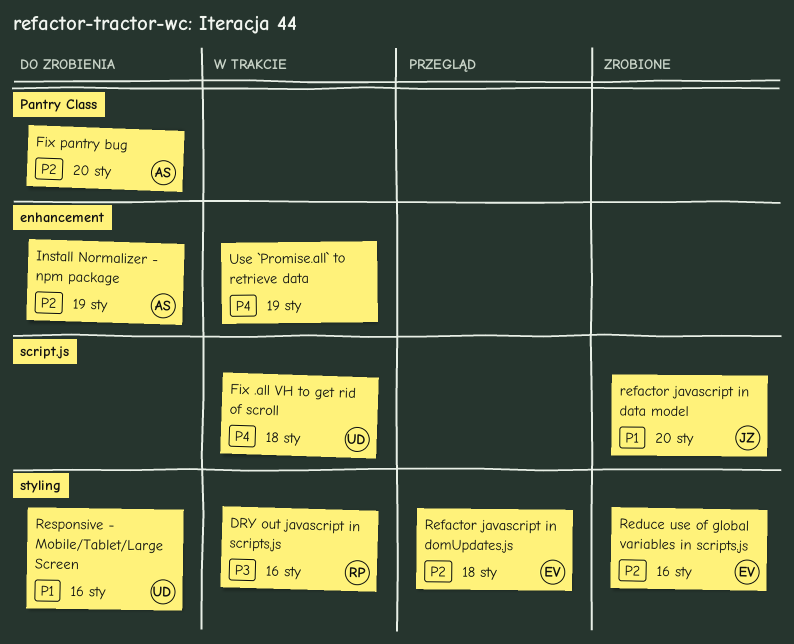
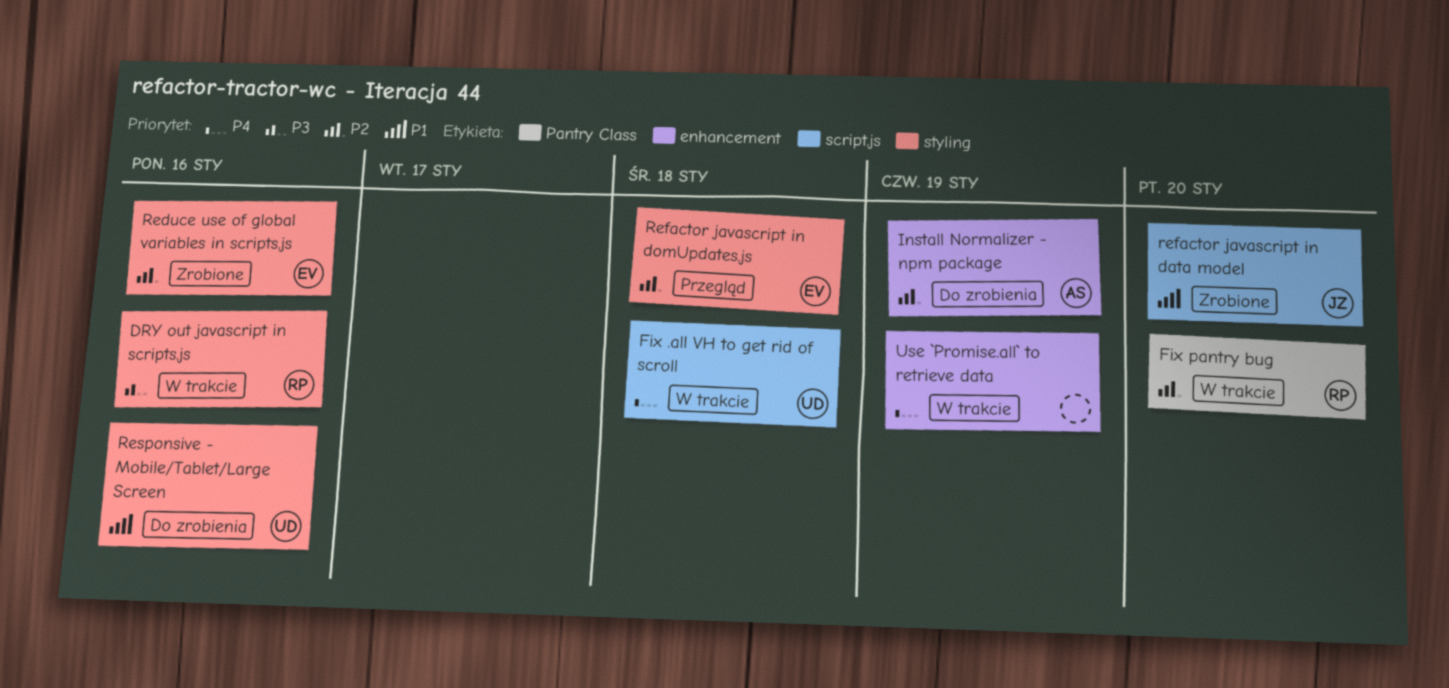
Fix pantry bug, status: Do zrobienia -> W trakcie
Fix pantry bug, owner: AS -> RP

